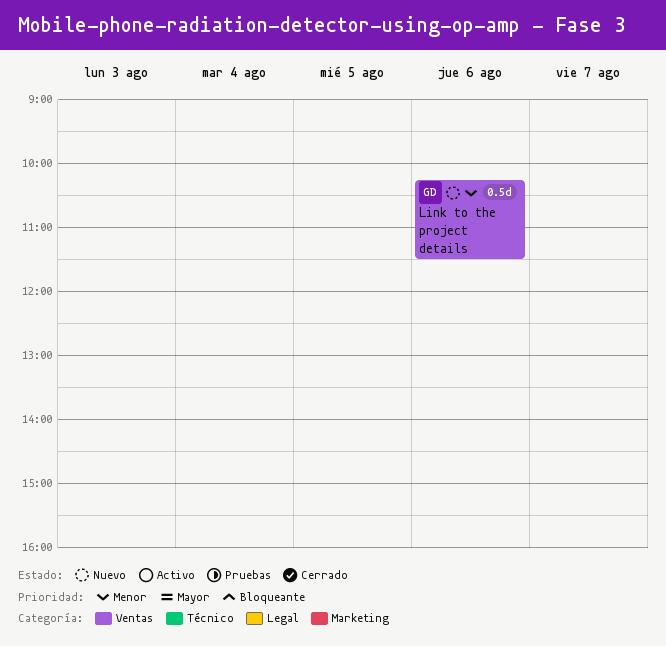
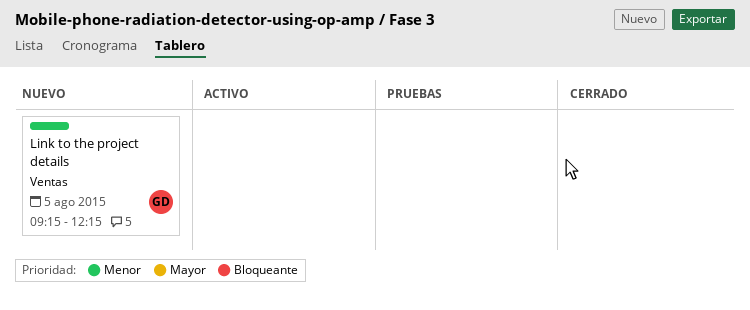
Link to the project details, day: Aug 6 -> Aug 5
Link to the project details, begins: 10:15 -> 09:15
Link to the project details, ends: 11:30 -> 12:15

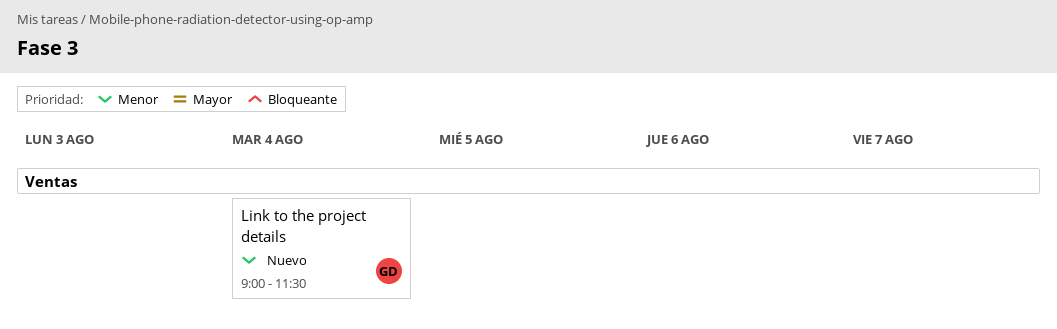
Link to the project details, day: Aug 5 -> Aug 4
Link to the project details, begins: 09:15 -> 09:00
Link to the project details, ends: 12:15 -> 11:30

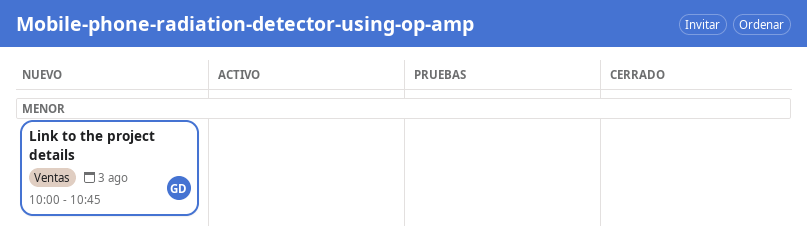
Link to the project details, day: Aug 4 -> Aug 3
Link to the project details, begins: 09:00 -> 10:00
Link to the project details, ends: 11:30 -> 10:45

